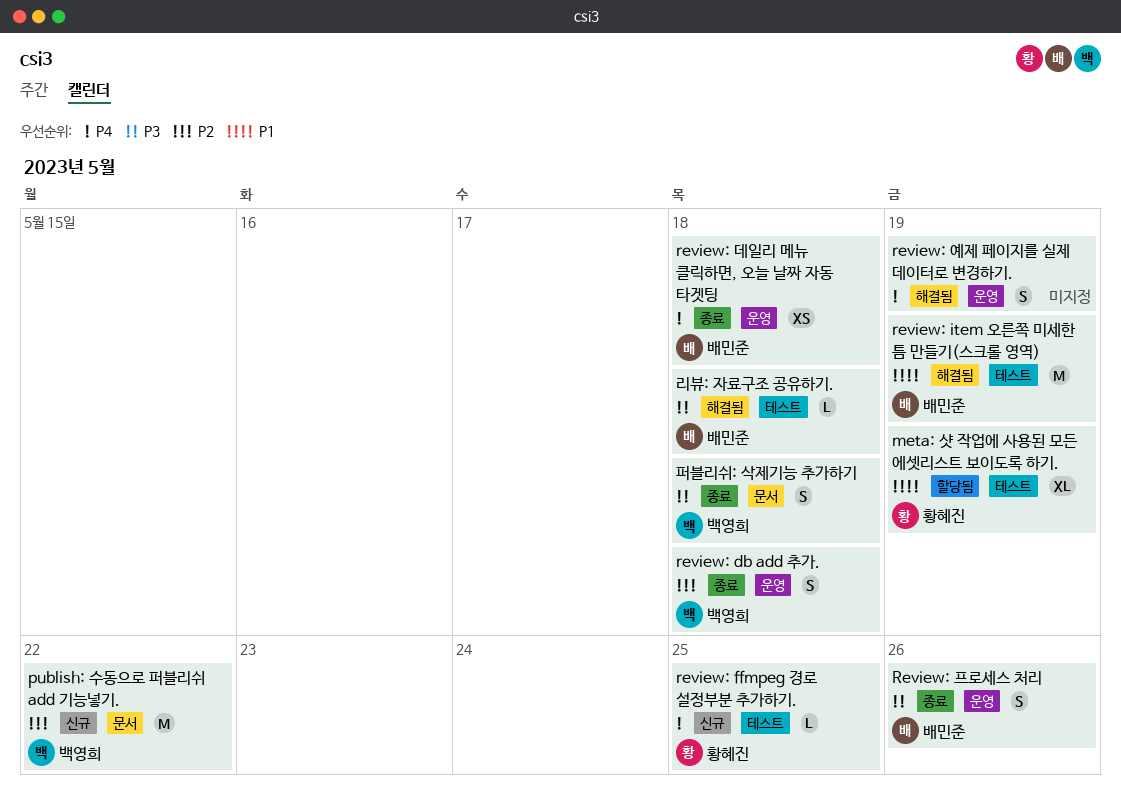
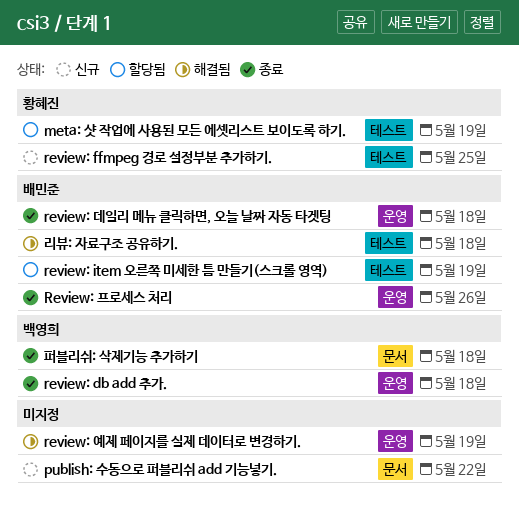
publish: 수동으로 퍼블리쉬 add 기능넣기., owner: 백영희 -> none
review: item 오른쪽 미세한 틈 만들기(스크롤 영역), status: 해결됨 -> 할당됨

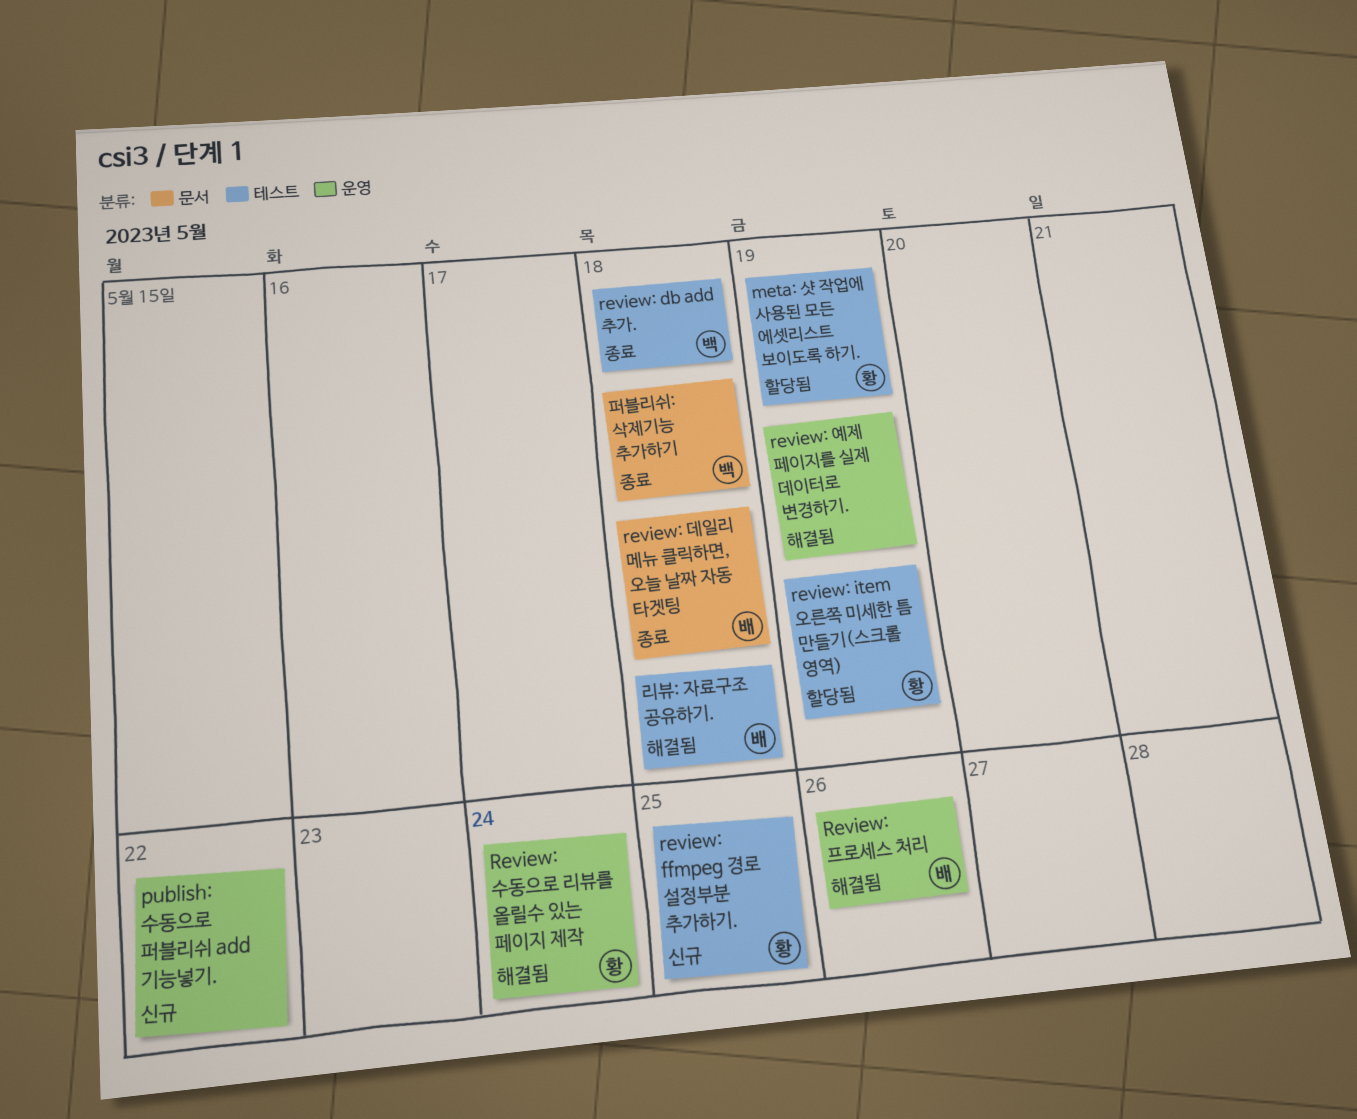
publish: 수동으로 퍼블리쉬 add 기능넣기., label: 문서 -> 운영
review: db add 추가., label: 운영 -> 테스트
review: item 오른쪽 미세한 틈 만들기(스크롤 영역), owner: 배민준 -> 황혜진
review: 데일리 메뉴 클릭하면, 오늘 날짜 자동 타겟팅, label: 운영 -> 문서
Review: 수동으로 리뷰를 올릴수 있는 페이지 제작: none -> present
Review: 프로세스 처리, status: 종료 -> 해결됨

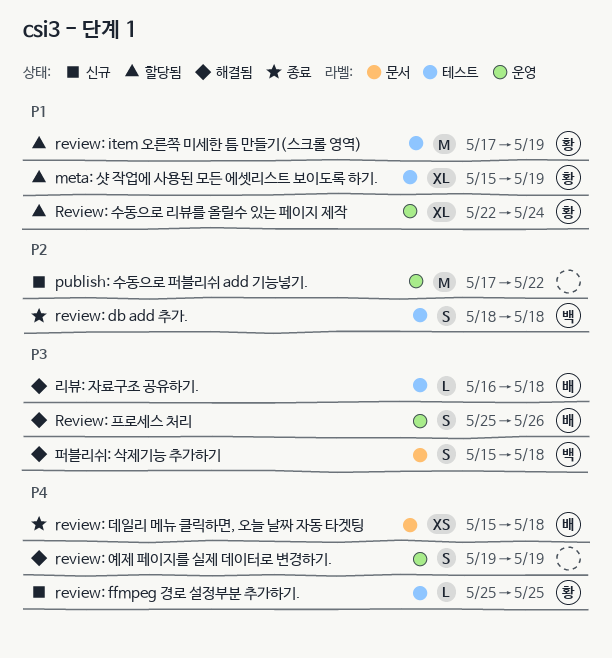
Review: 수동으로 리뷰를 올릴수 있는 페이지 제작, status: 해결됨 -> 할당됨
퍼블리쉬: 삭제기능 추가하기, status: 종료 -> 해결됨

